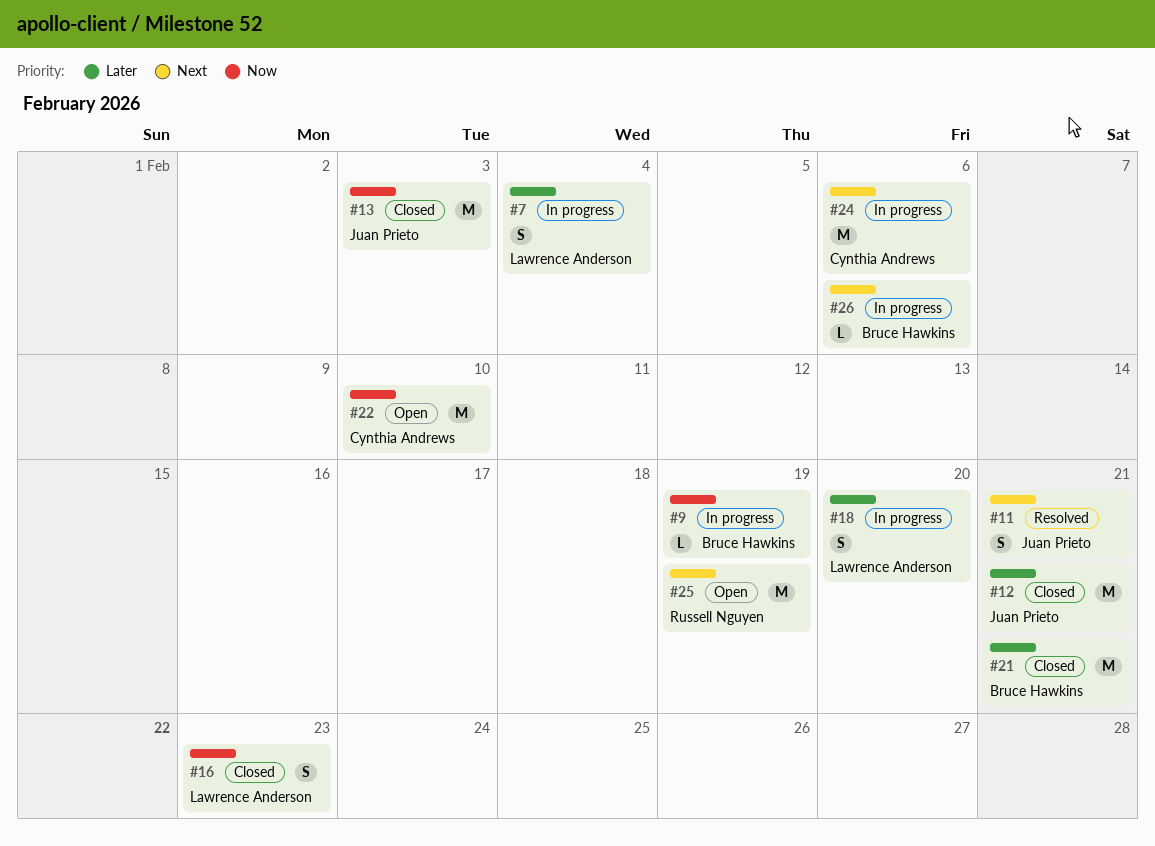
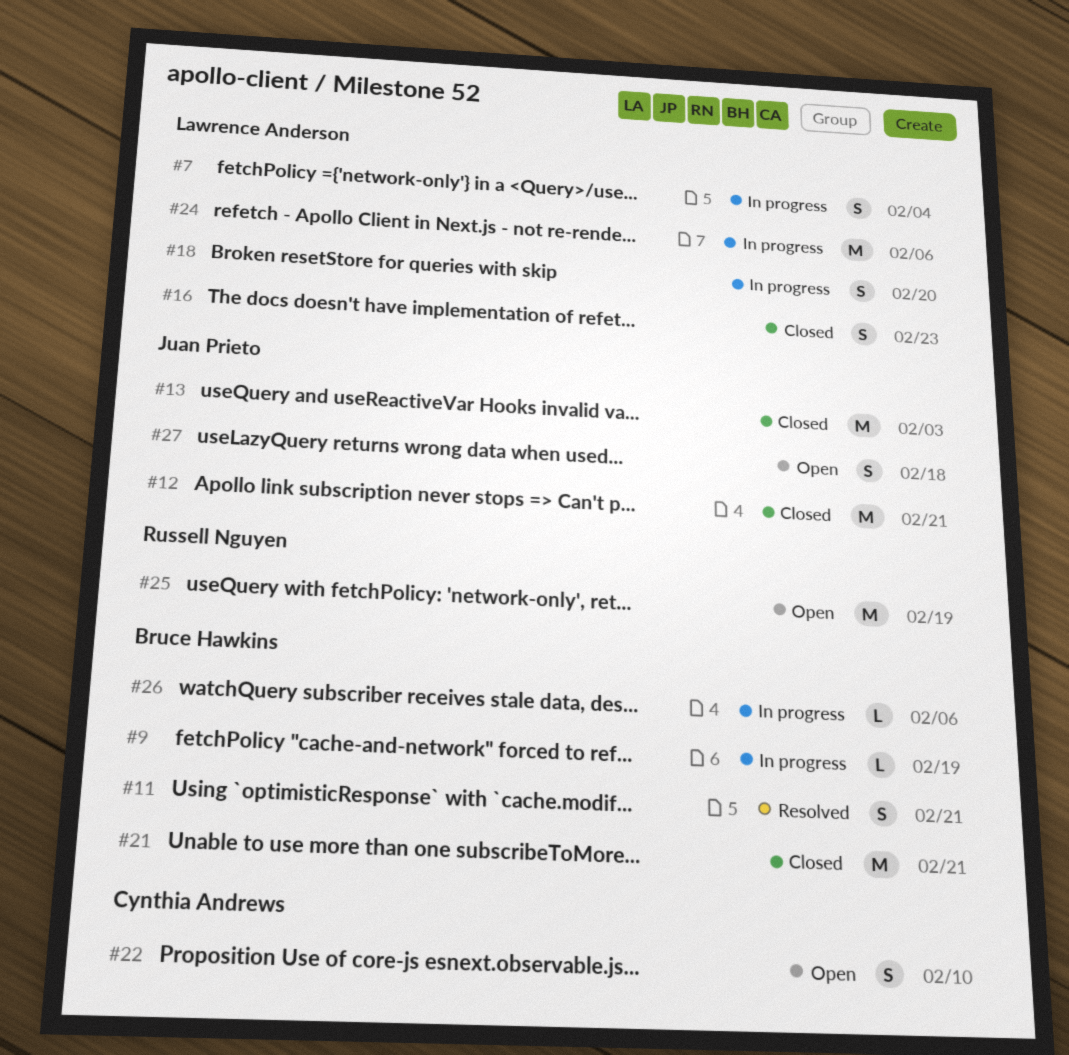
#11, owner: Juan Prieto -> Bruce Hawkins
#22, estimate: M -> S
#24, owner: Cynthia Andrews -> Lawrence Anderson
#27: none -> present

